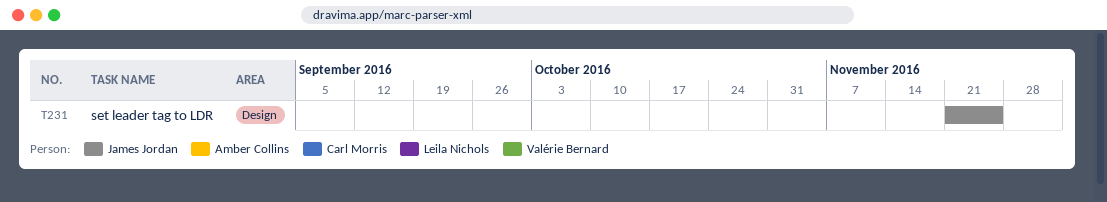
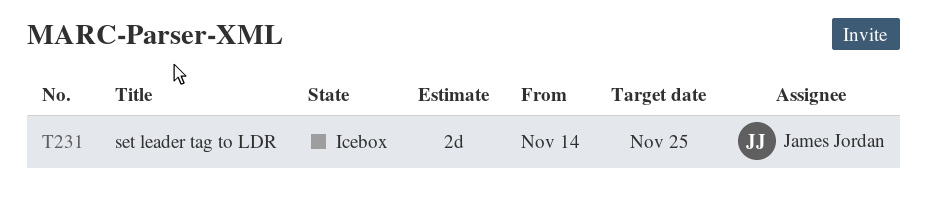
T231, start: Nov 21 -> Nov 14

